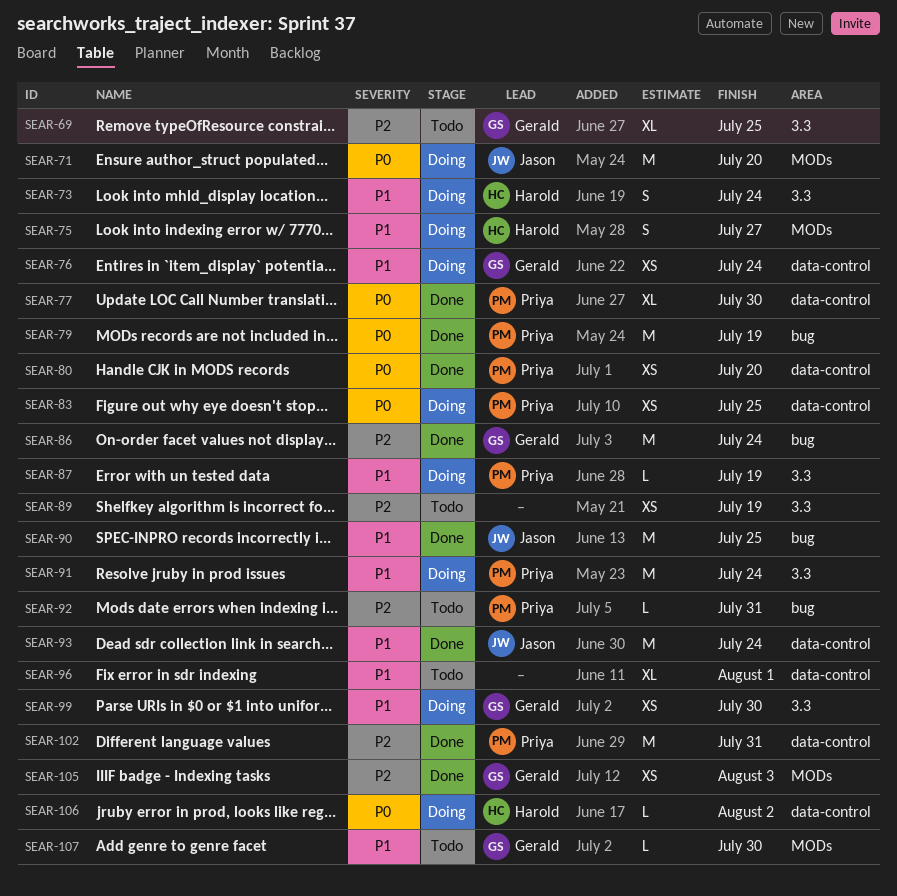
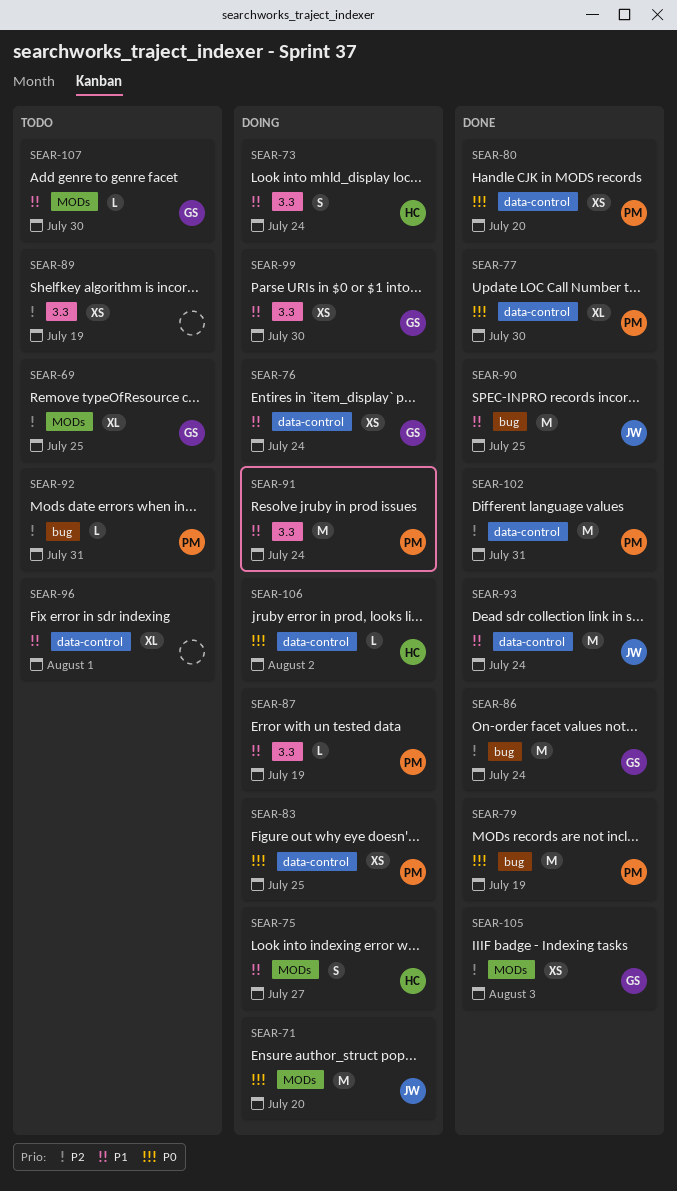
SEAR-69, label: 3.3 -> MODs

